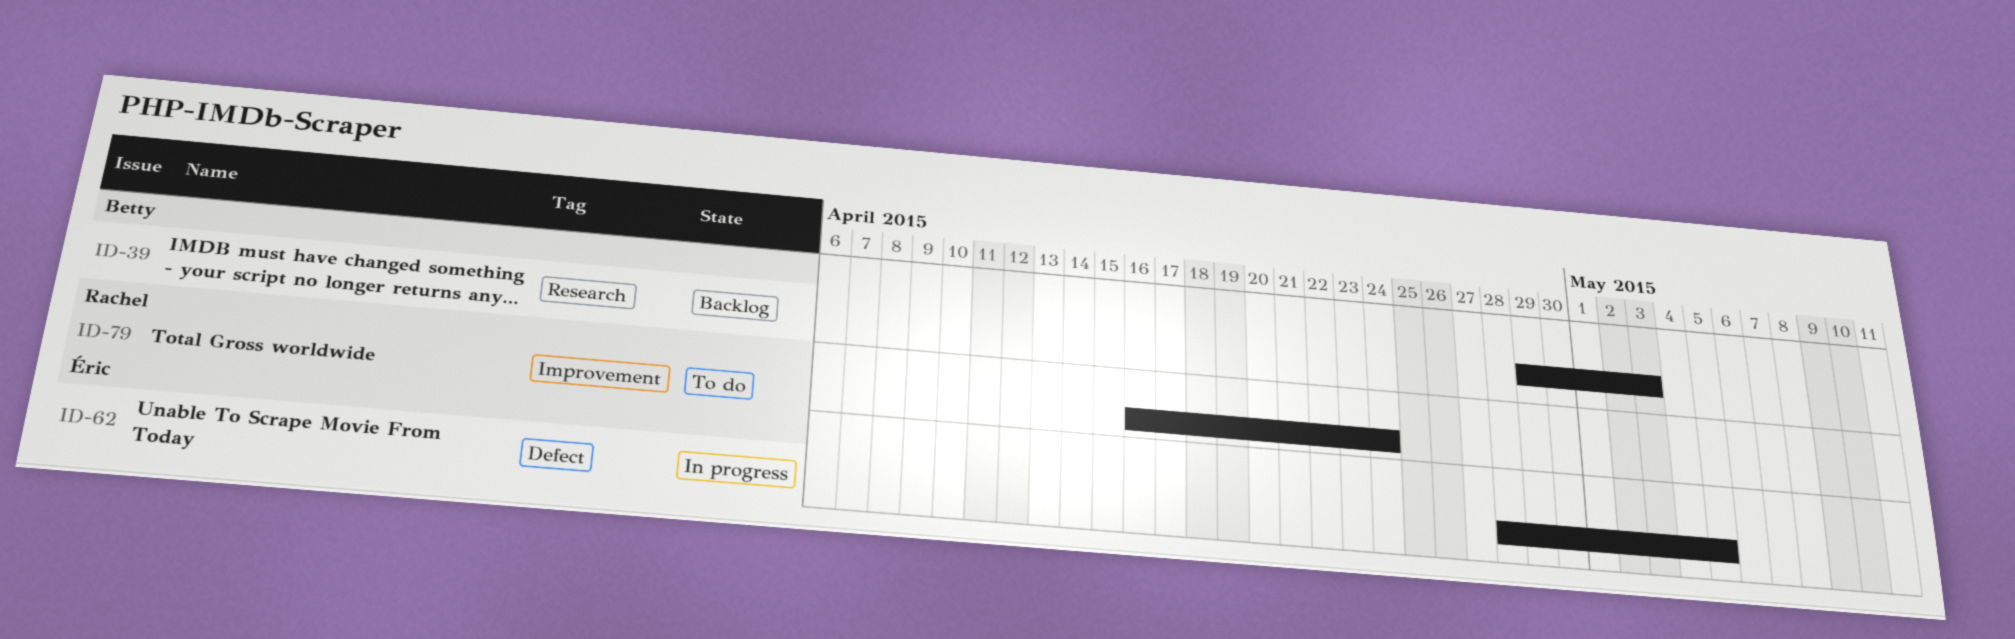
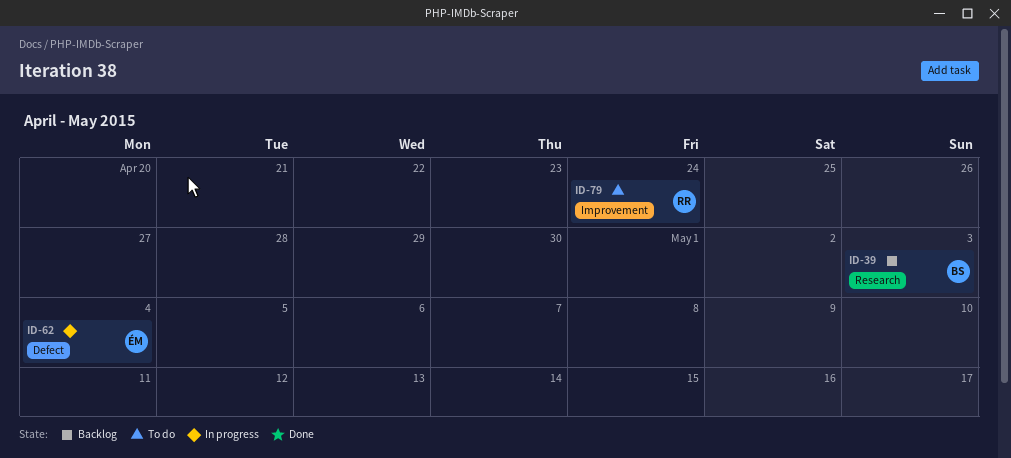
ID-62, due: May 5 -> May 4

